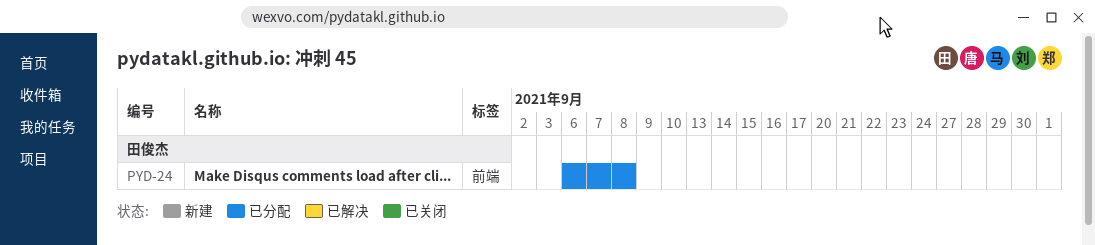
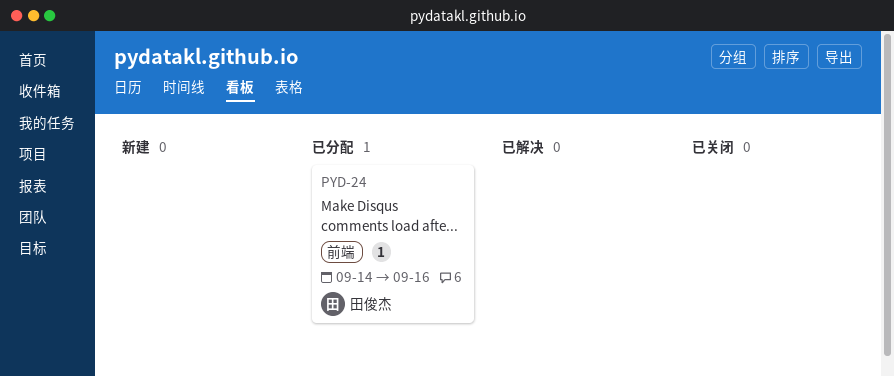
PYD-24, start: Sep 6 -> Sep 14
PYD-24, due: Sep 8 -> Sep 16

